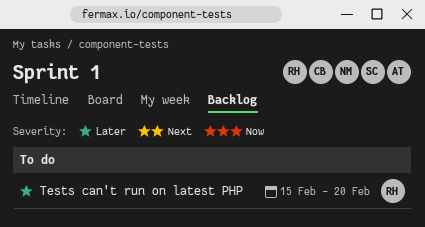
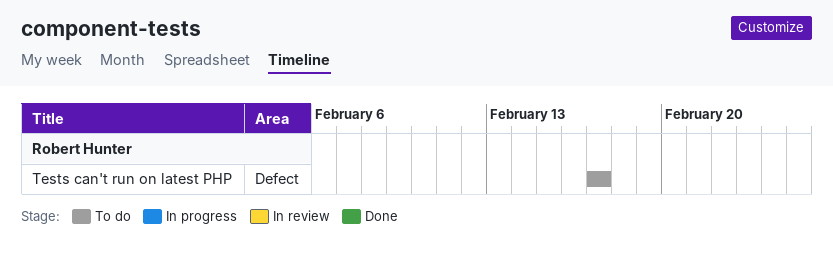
Tests can't run on latest PHP, start: Feb 15 -> Feb 17
Tests can't run on latest PHP, due: Feb 20 -> Feb 17

